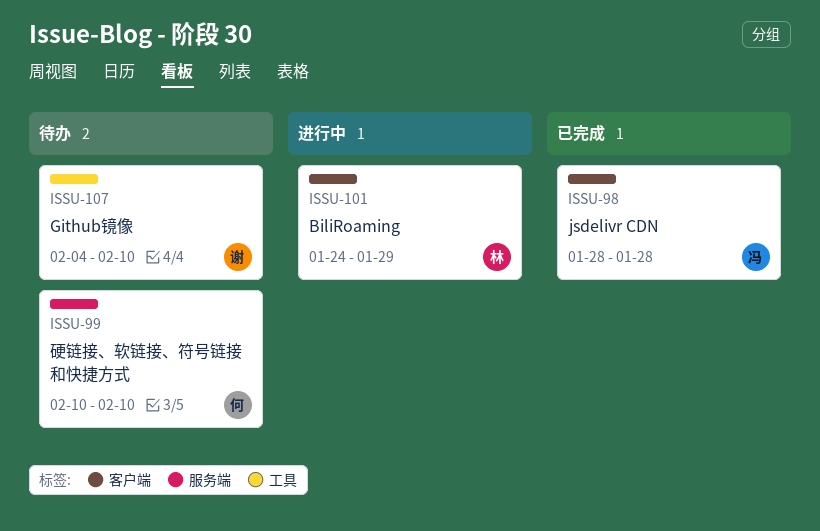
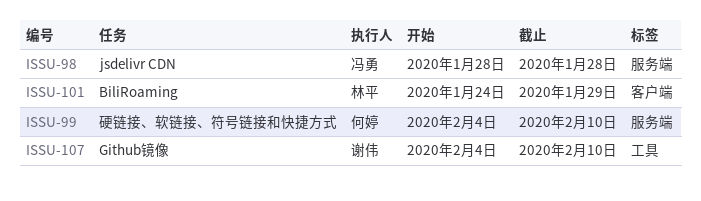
ISSU-98, label: 客户端 -> 服务端
ISSU-99, start: Feb 10 -> Feb 4

